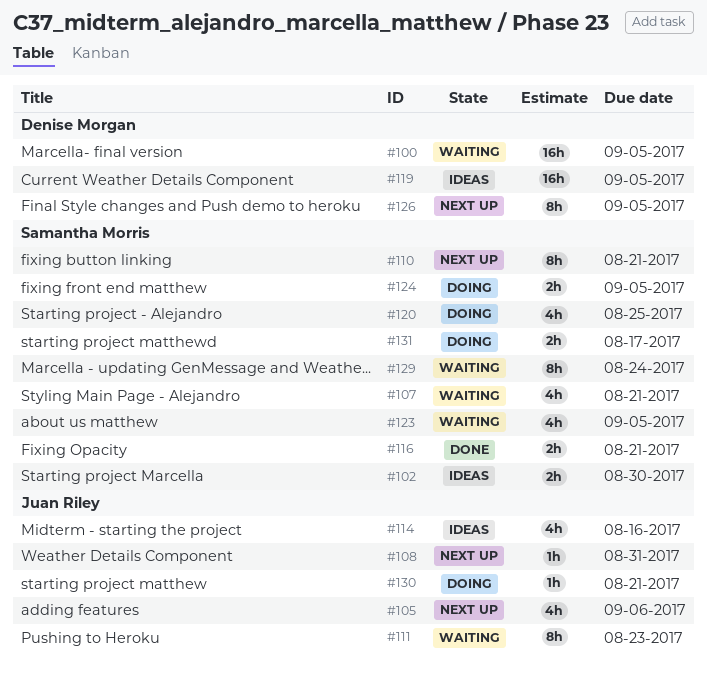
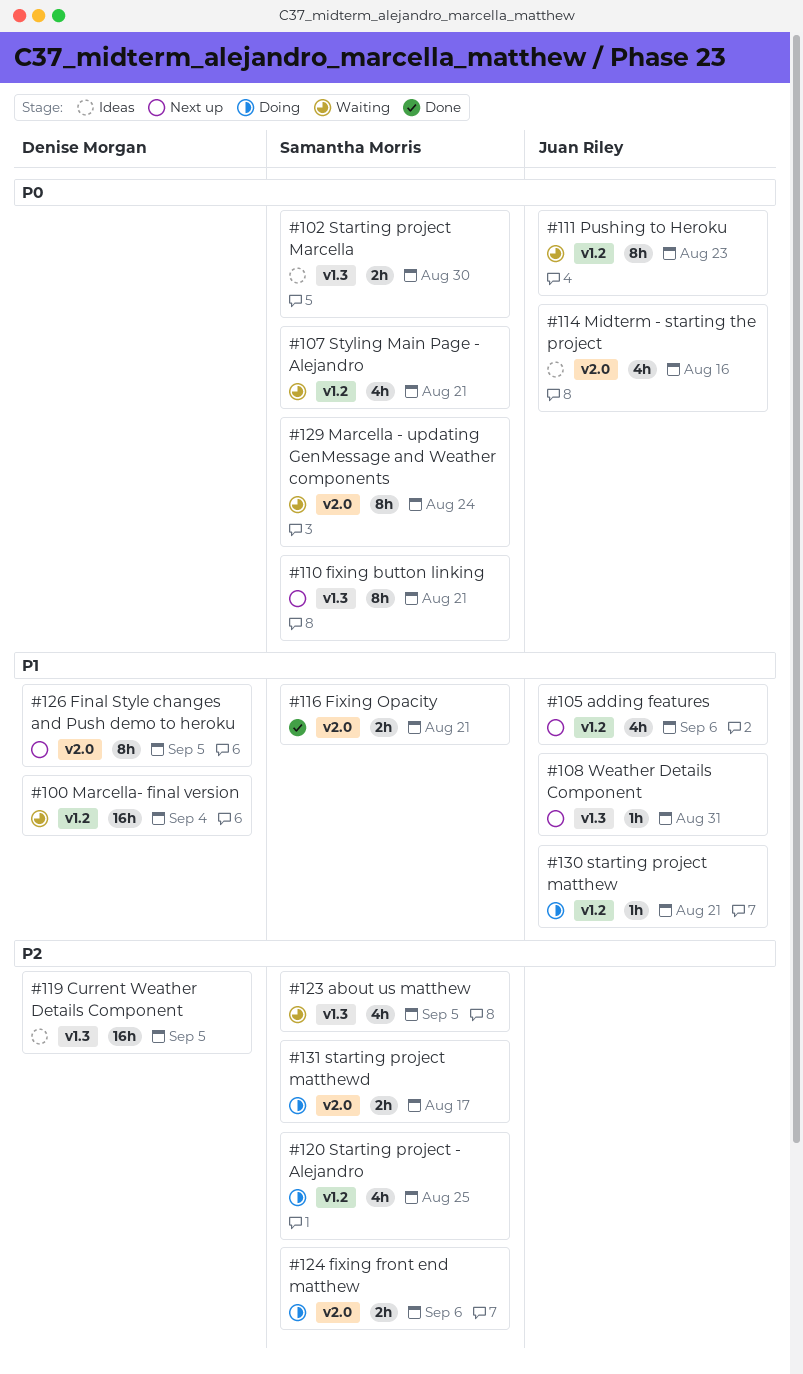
#100, due: Sep 5 -> Sep 4
#124, due: Sep 5 -> Sep 6

